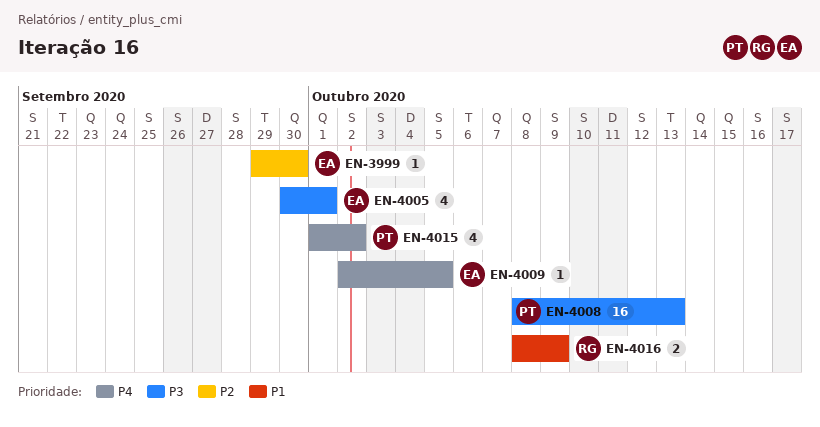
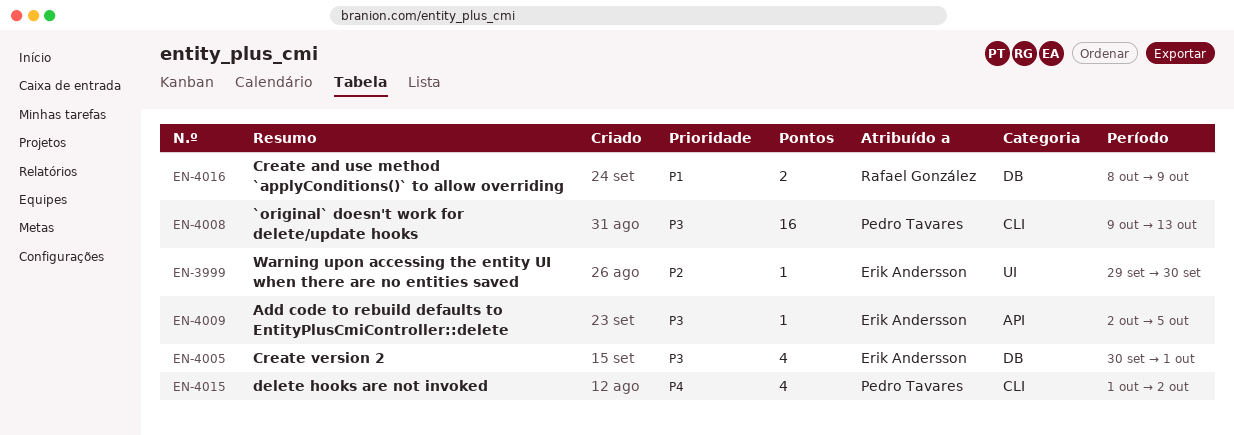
EN-4008, start: Oct 8 -> Oct 9
EN-4009, priority: P4 -> P3

